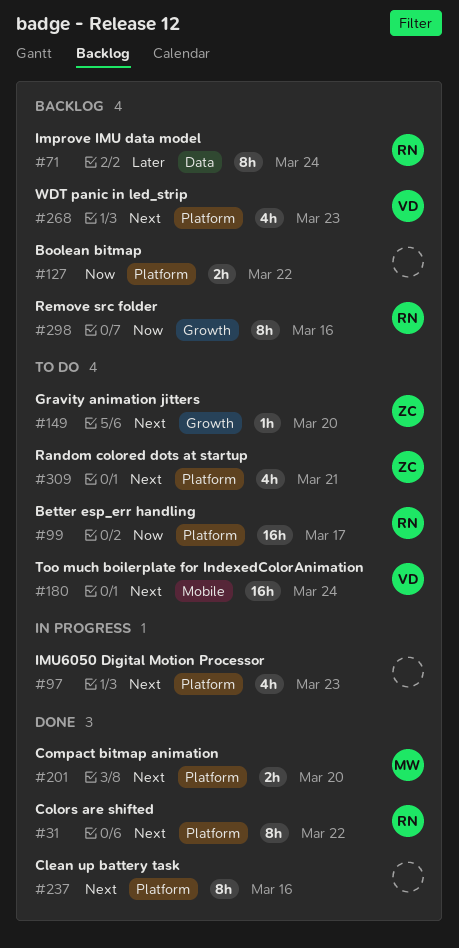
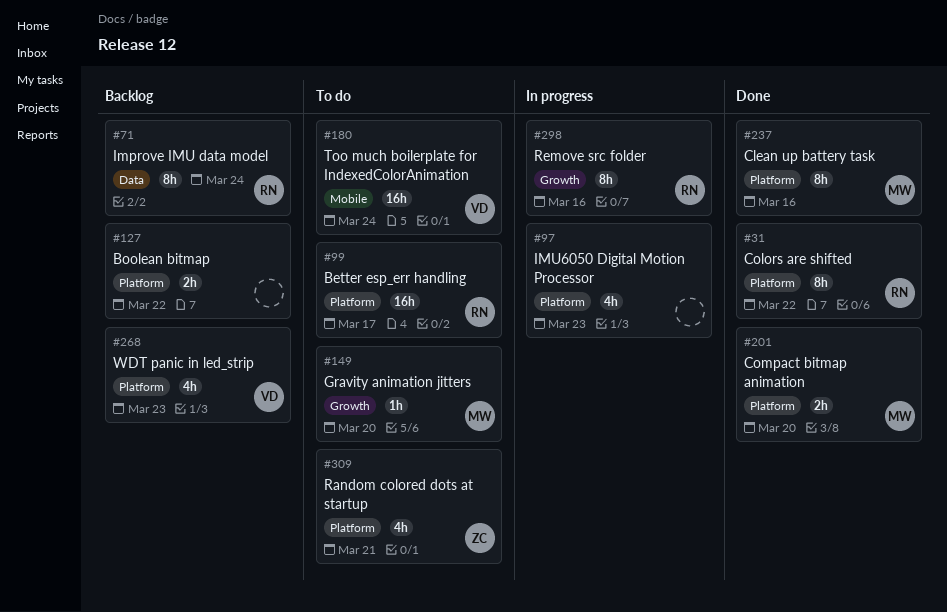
#149, owner: ZC -> MW
#237, owner: none -> MW
#298, status: Backlog -> In progress

